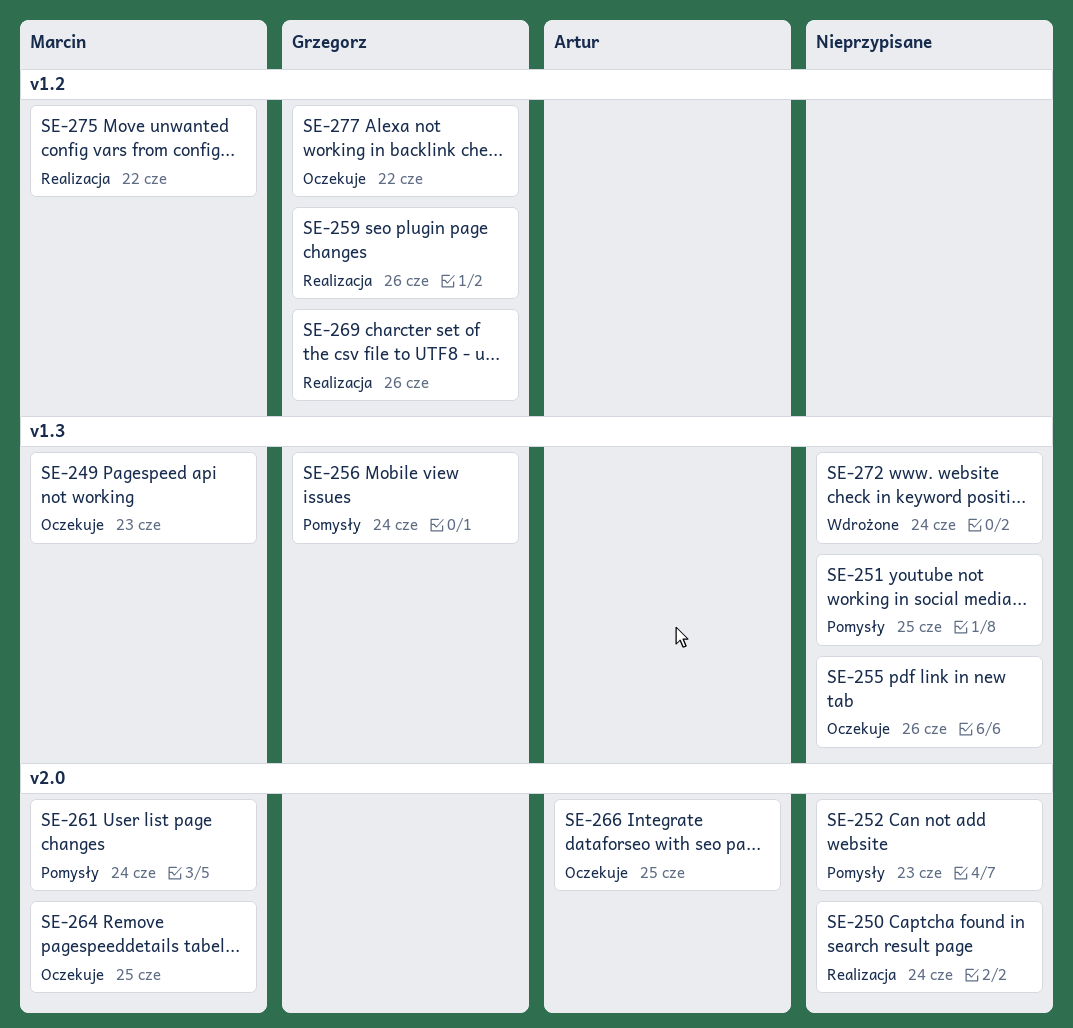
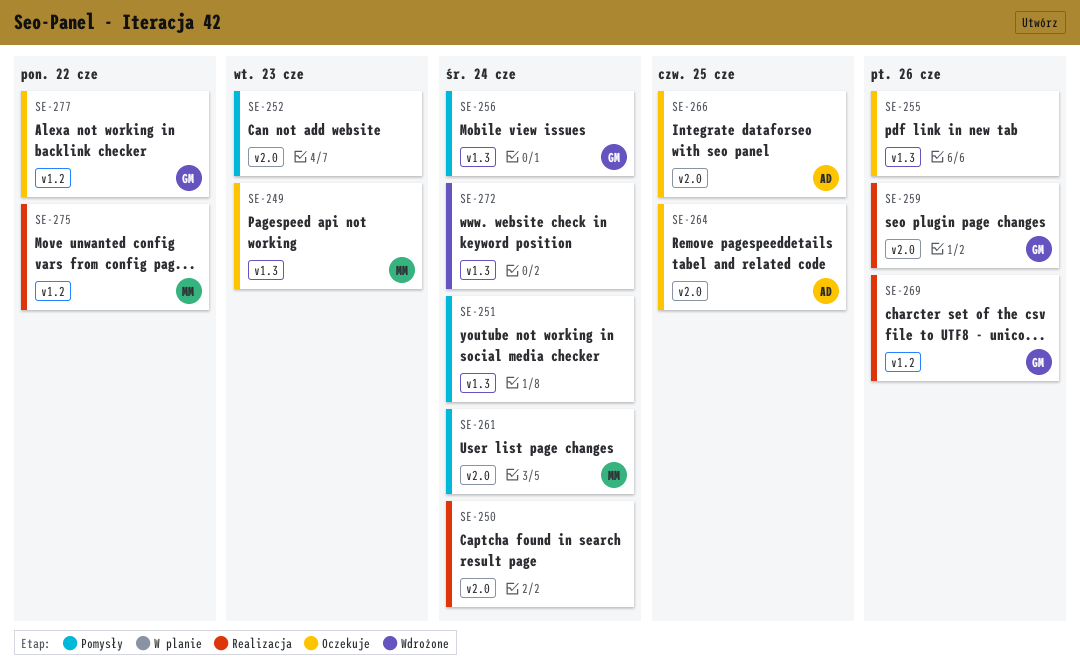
SE-251, due: Jun 25 -> Jun 24
SE-259, label: v1.2 -> v2.0
SE-264, owner: Marcin -> Artur

